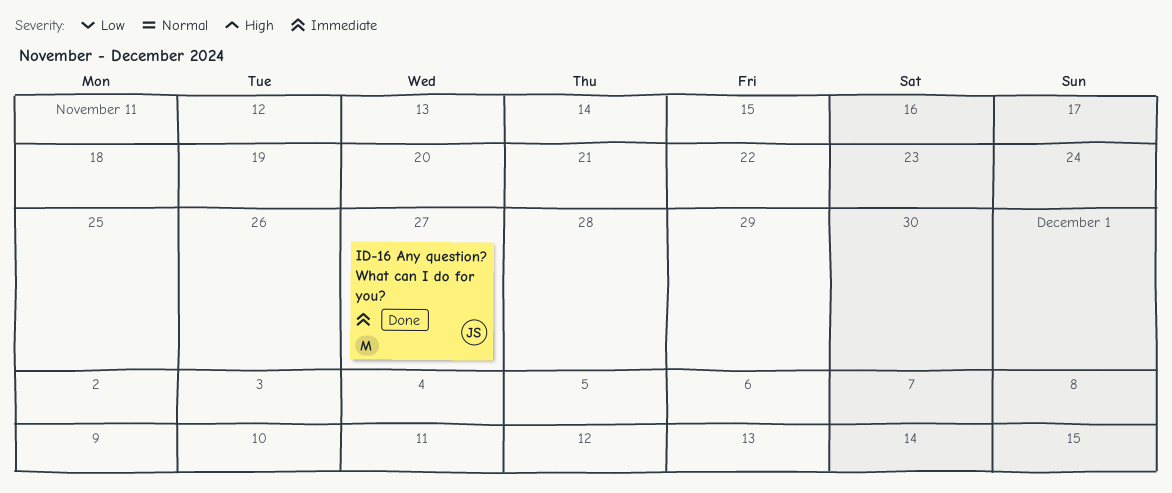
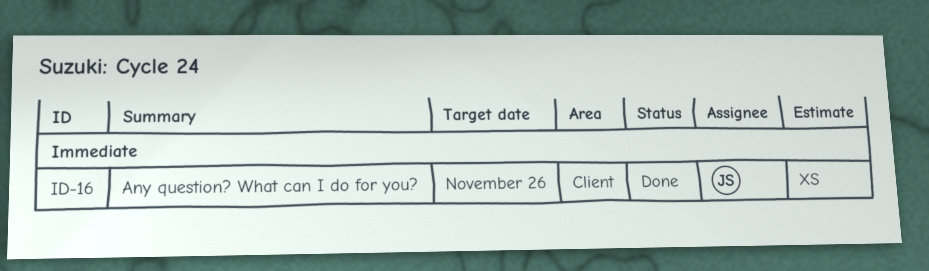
ID-16, estimate: M -> XS
ID-16, due: Nov 27 -> Nov 26

